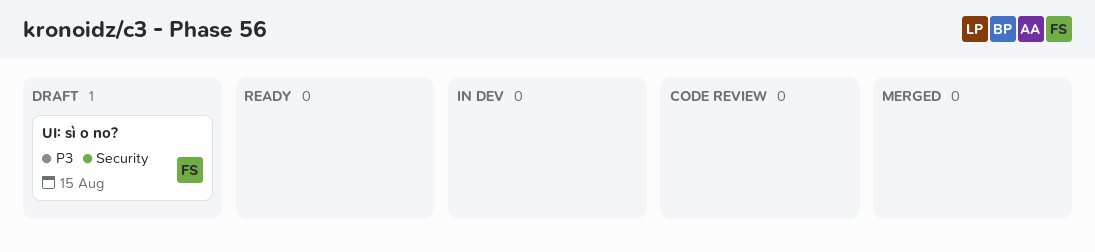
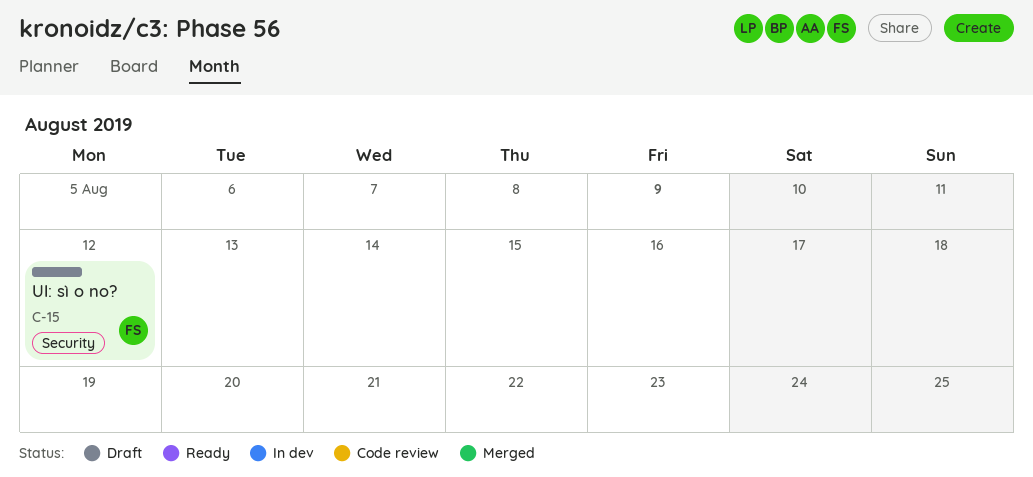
UI: sì o no?, due: Aug 15 -> Aug 12

